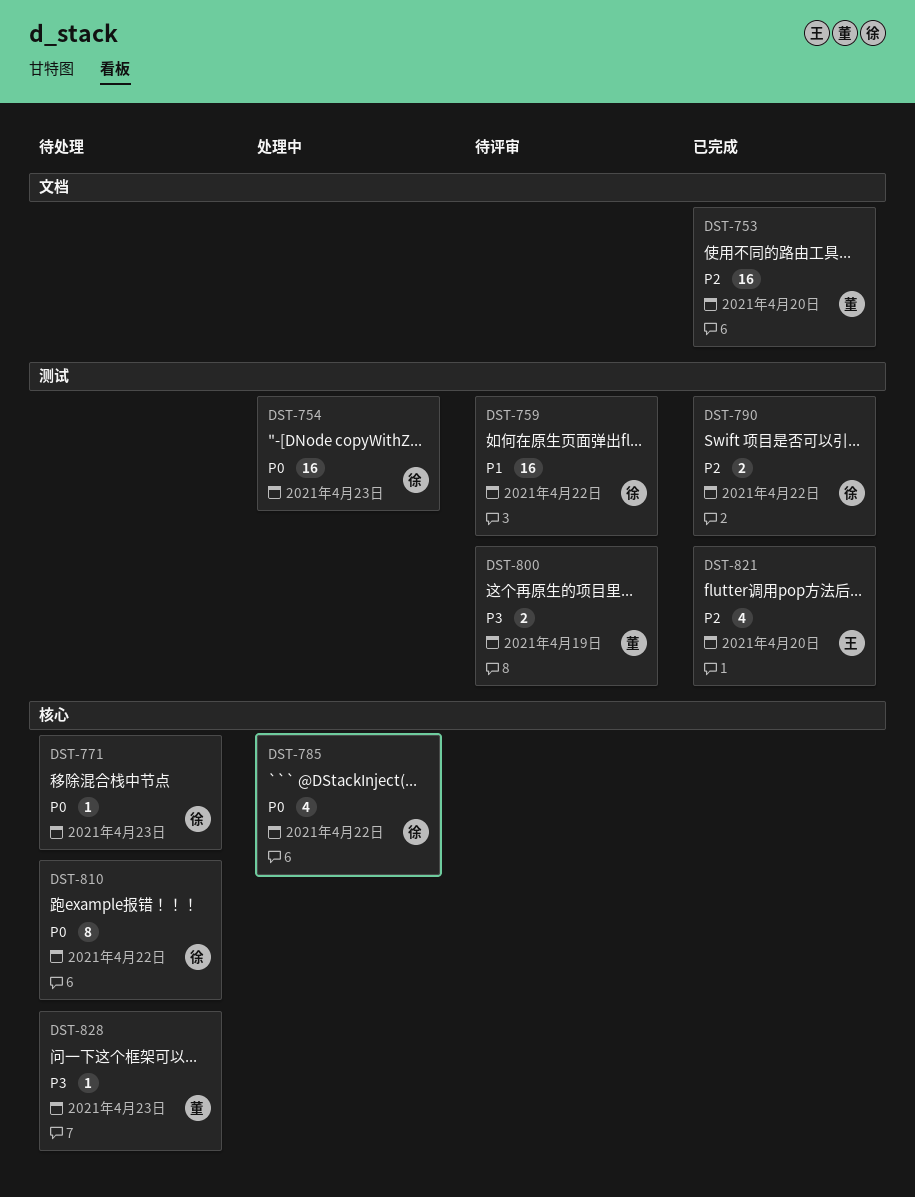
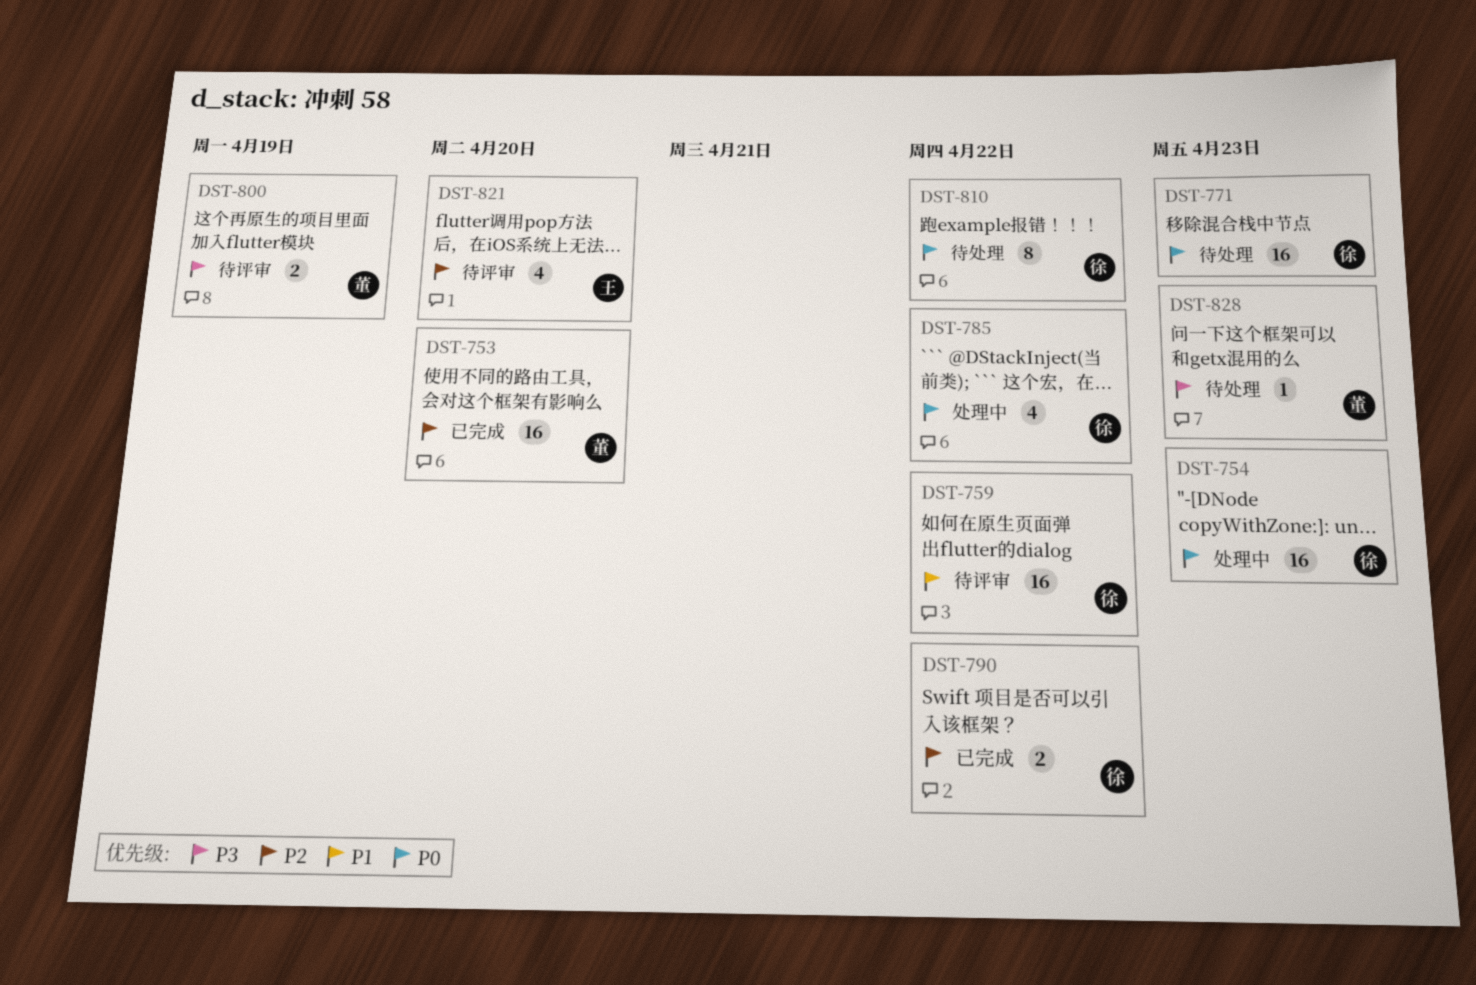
DST-771, estimate: 1 -> 16
DST-821, status: 已完成 -> 待评审

